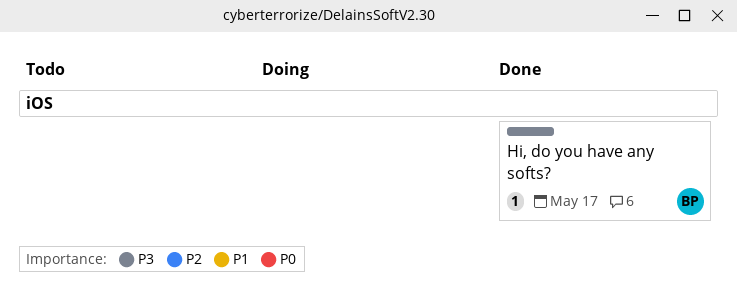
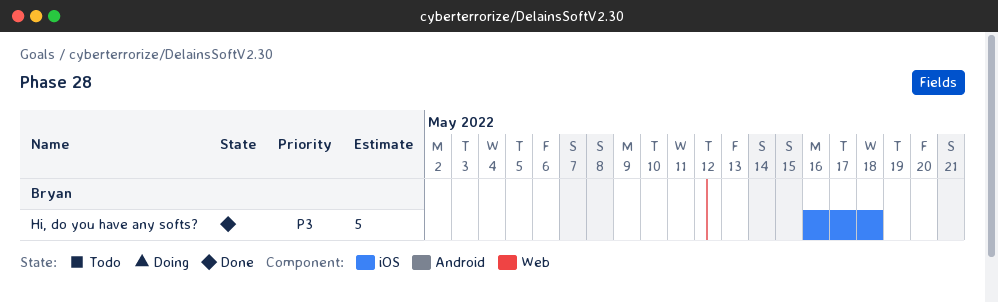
Hi, do you have any softs?, estimate: 1 -> 5
Hi, do you have any softs?, due: May 17 -> May 18

